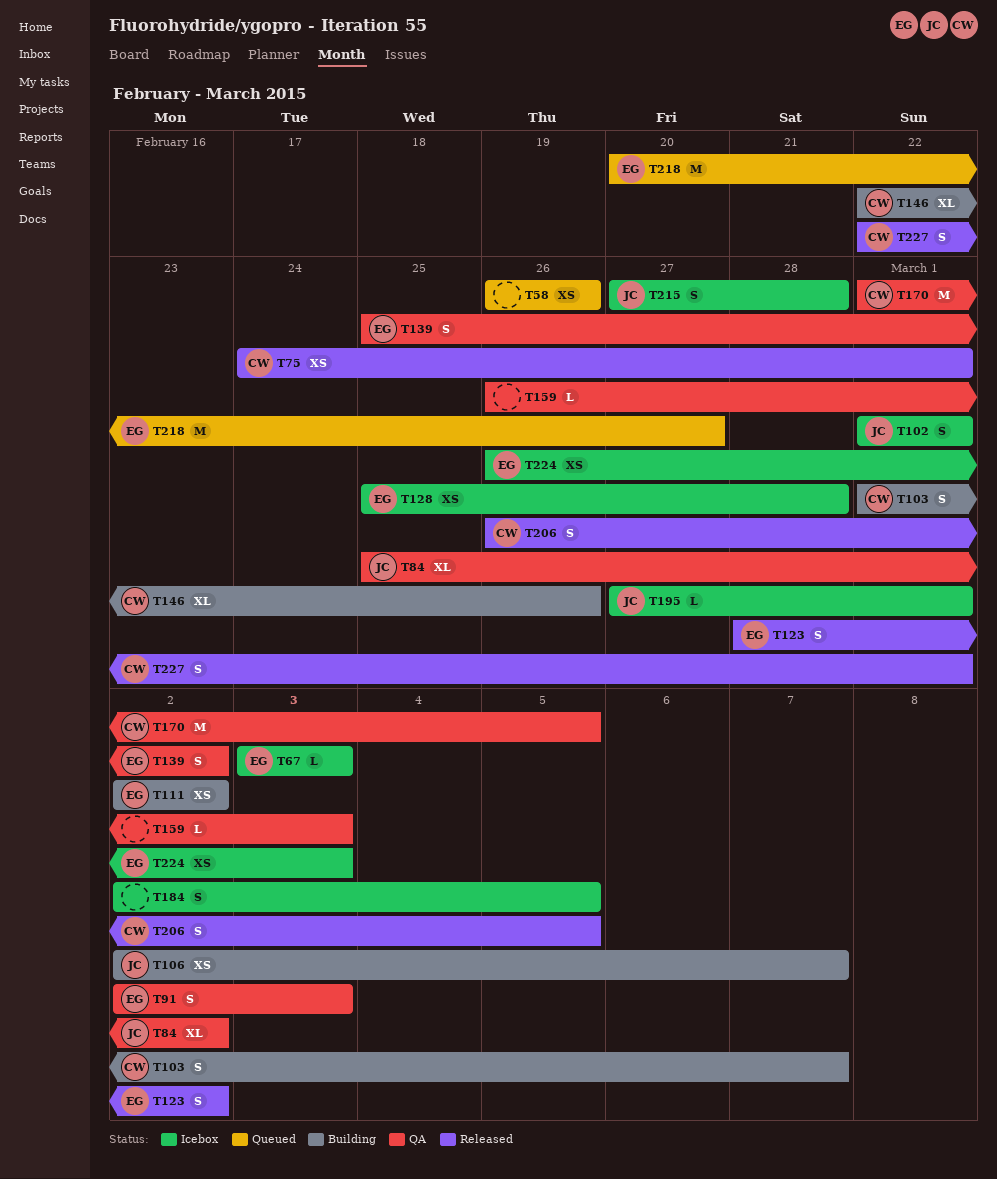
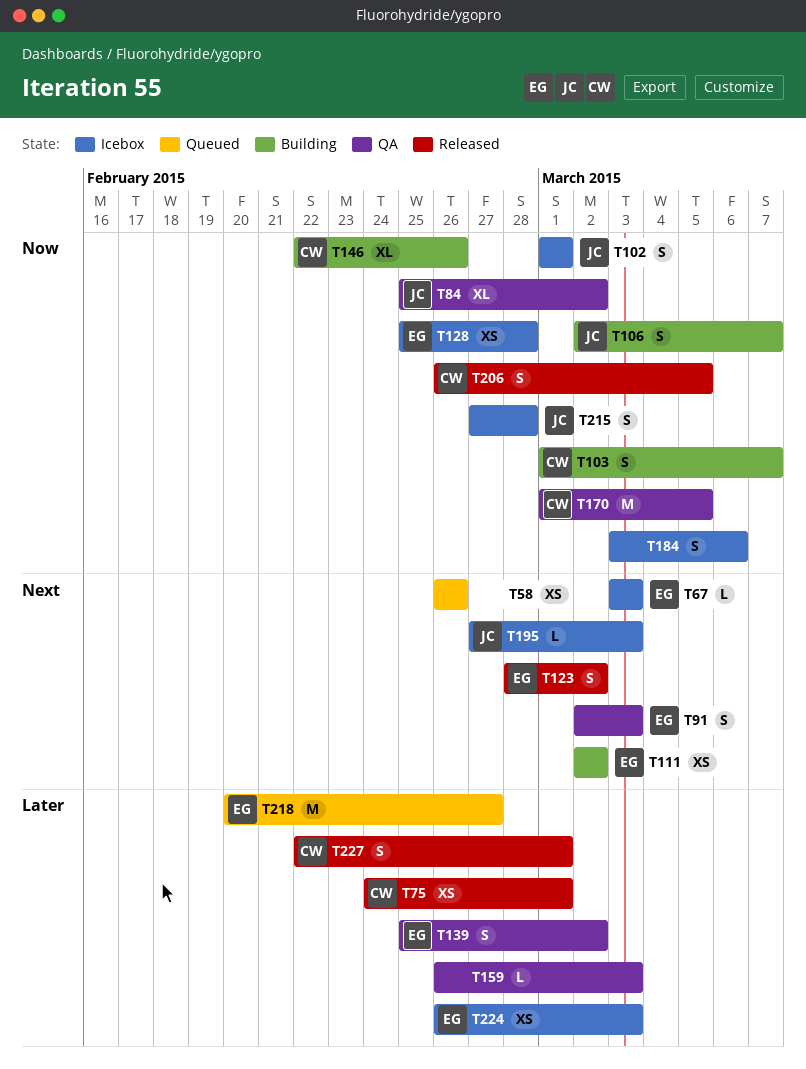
T106, estimate: XS -> S
T184, start: Mar 2 -> Mar 3
T184, due: Mar 5 -> Mar 6
T195, due: Mar 1 -> Mar 3

